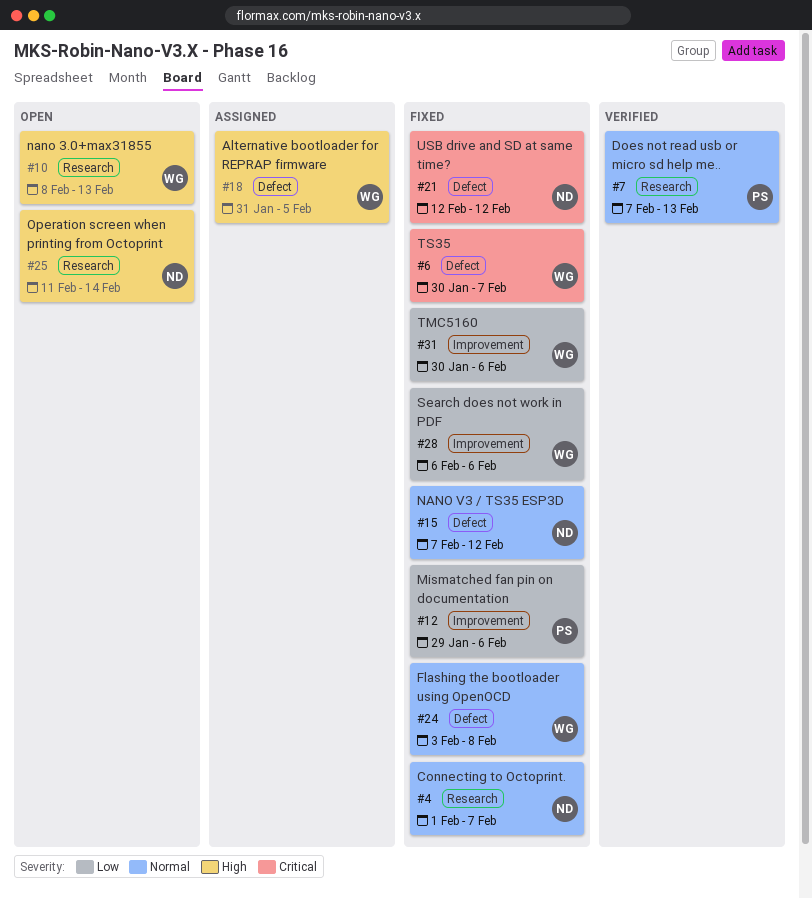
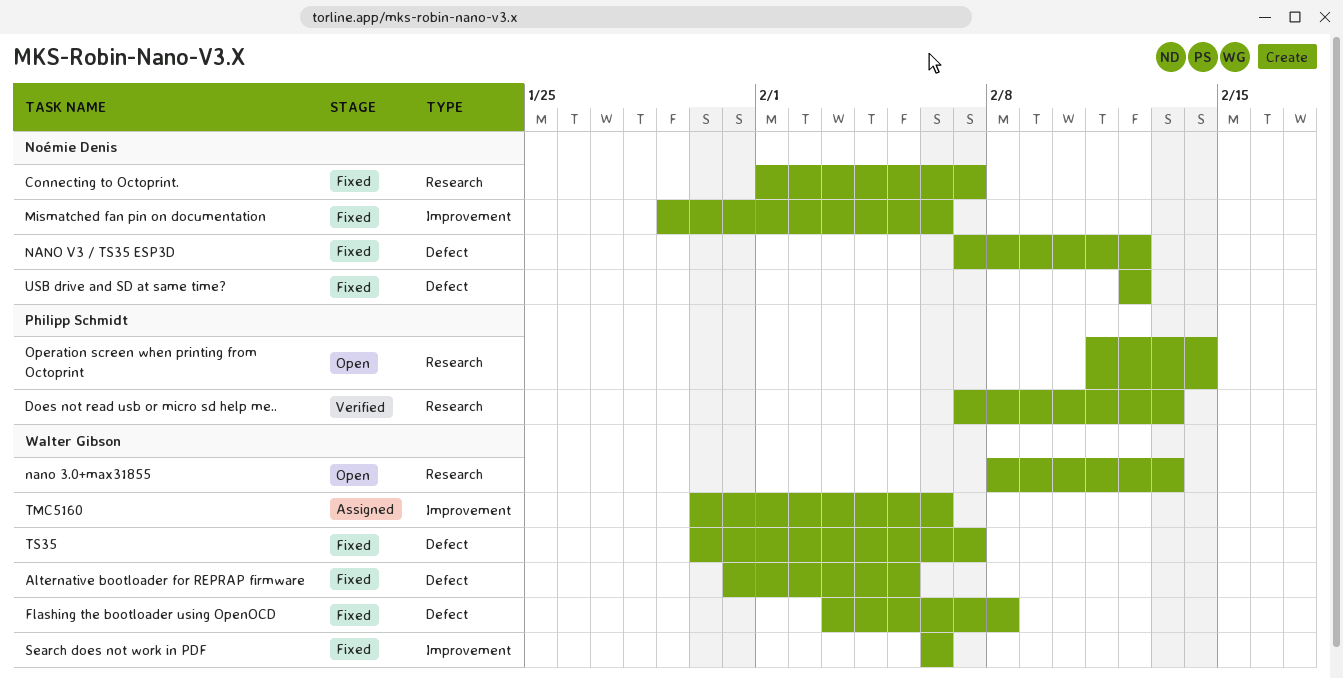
Alternative bootloader for REPRAP firmware, status: Assigned -> Fixed
Mismatched fan pin on documentation, owner: Philipp Schmidt -> Noémie Denis
Operation screen when printing from Octoprint, owner: Noémie Denis -> Philipp Schmidt
TMC5160, status: Fixed -> Assigned

